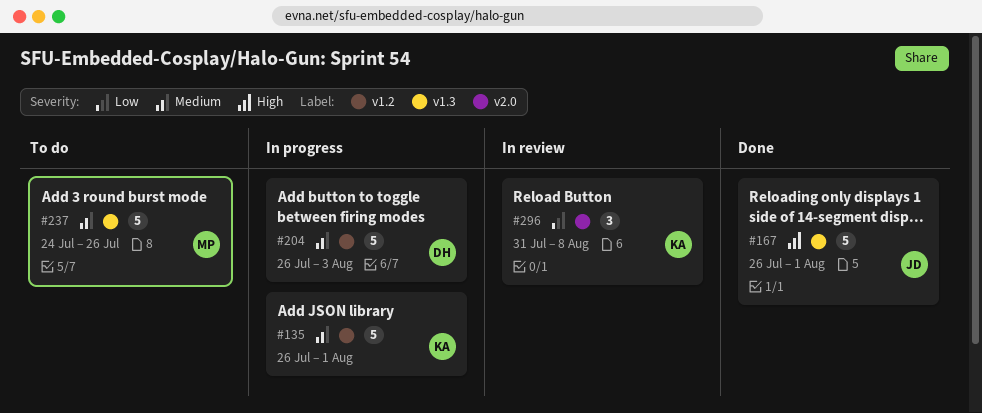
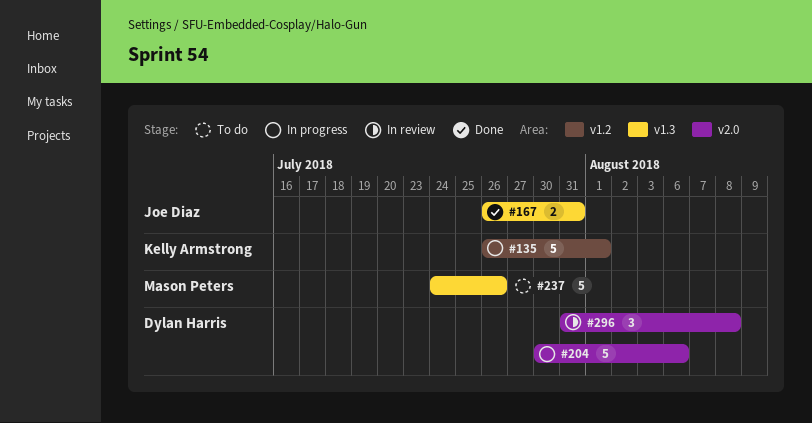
#167, estimate: 5 -> 2
#167, due: Aug 1 -> Jul 31
#204, label: v1.2 -> v2.0
#204, start: Jul 26 -> Jul 30
#204, due: Aug 3 -> Aug 6
#296, owner: Kelly Armstrong -> Dylan Harris

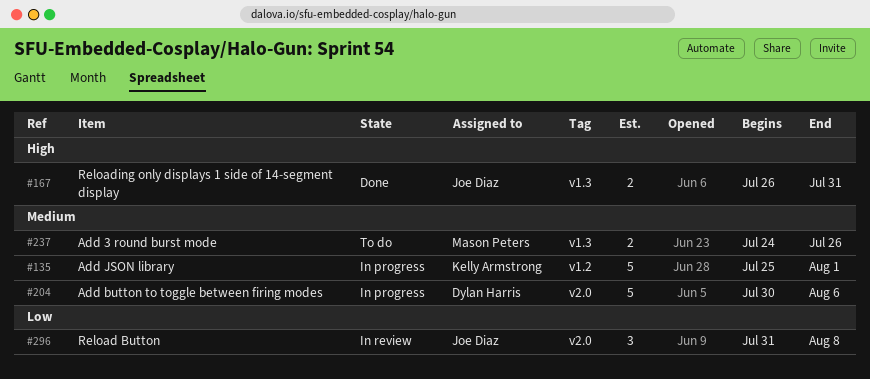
#135, start: Jul 26 -> Jul 25
#237, estimate: 5 -> 2
#296, owner: Dylan Harris -> Joe Diaz

